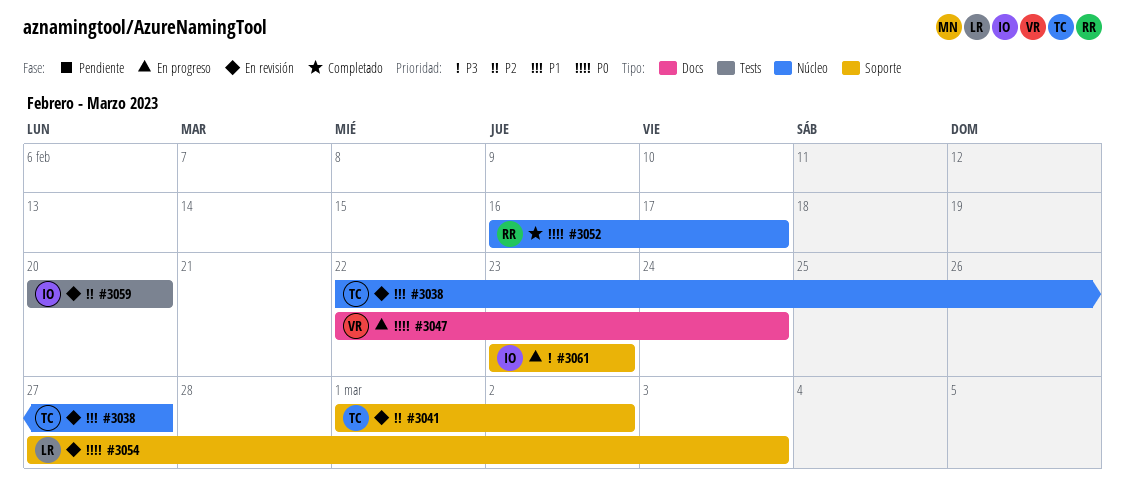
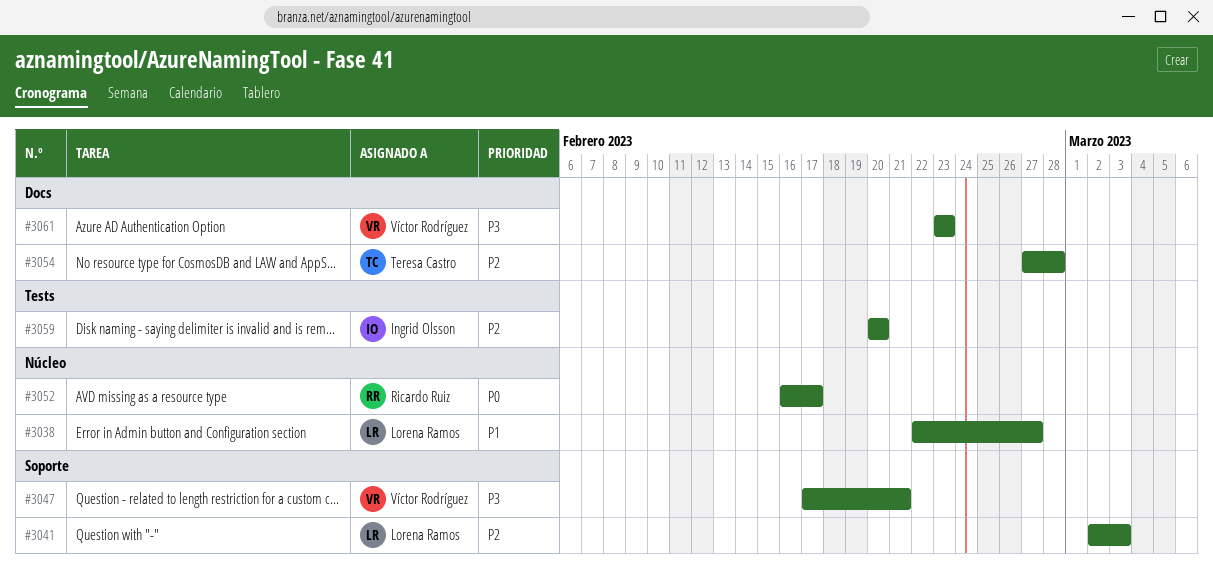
#3038, owner: Teresa Castro -> Lorena Ramos
#3041, owner: Teresa Castro -> Lorena Ramos
#3041, start: Mar 1 -> Mar 2
#3041, due: Mar 2 -> Mar 3
#3047, priority: P0 -> P3
#3047, label: Docs -> Soporte
#3047, start: Feb 22 -> Feb 17
#3047, due: Feb 24 -> Feb 21
#3054, owner: Lorena Ramos -> Teresa Castro
#3054, priority: P0 -> P2
#3054, label: Soporte -> Docs
#3054, due: Mar 3 -> Feb 28
#3061, owner: Ingrid Olsson -> Víctor Rodríguez
#3061, label: Soporte -> Docs

